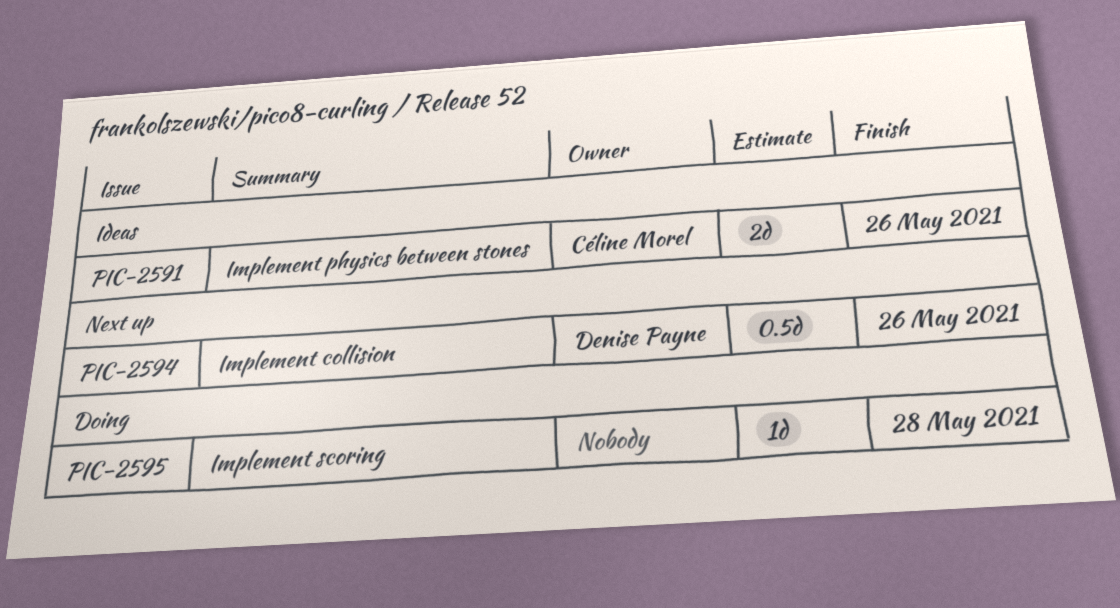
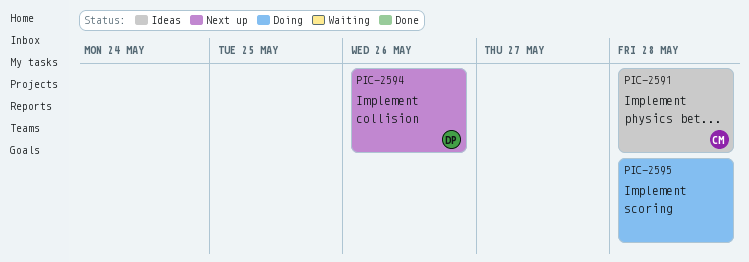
PIC-2591, due: May 26 -> May 28

